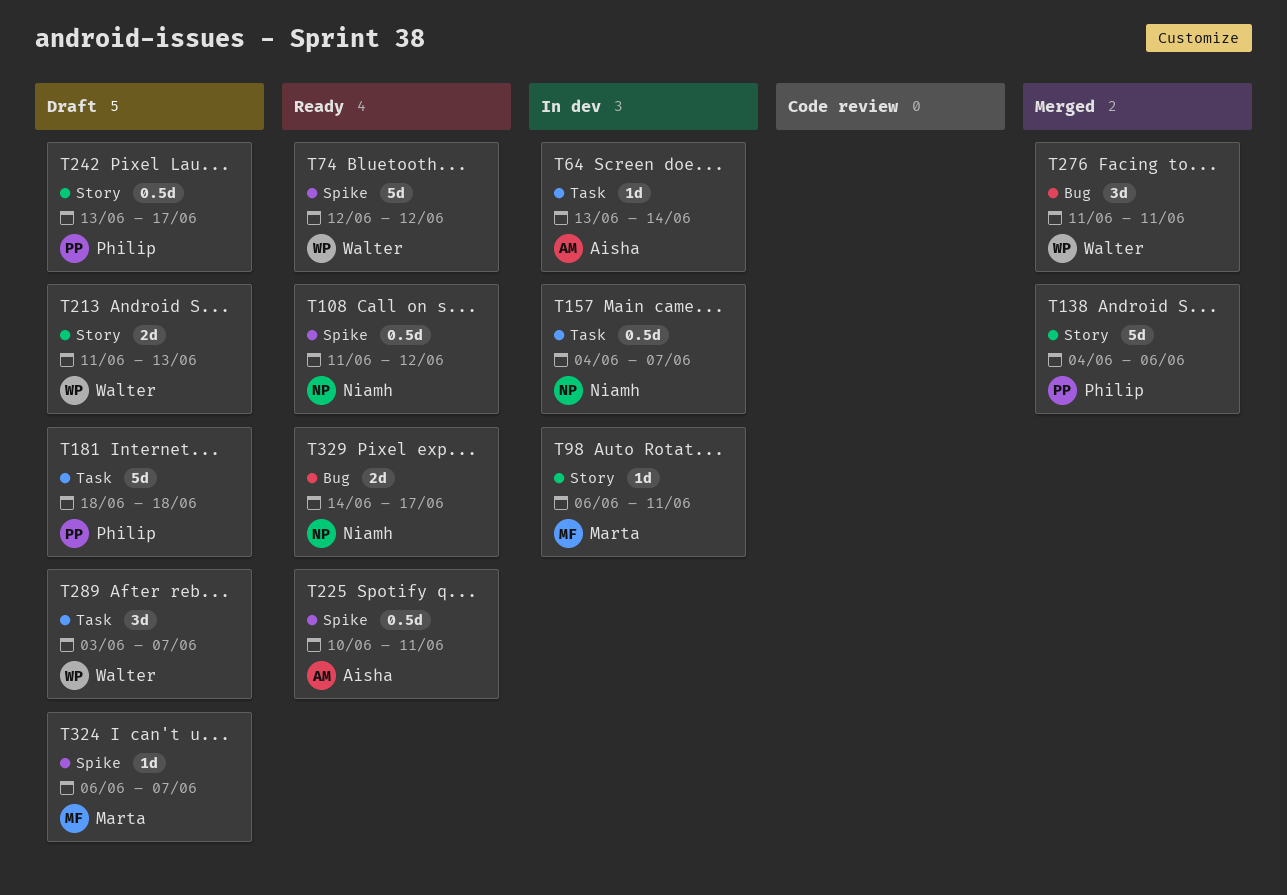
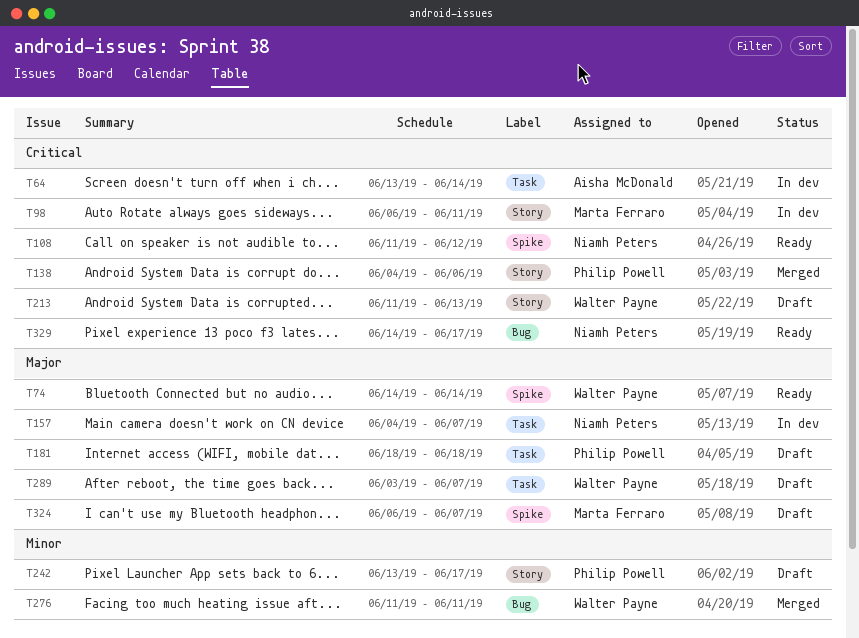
T74, start: Jun 12 -> Jun 14
T74, due: Jun 12 -> Jun 14
T225: present -> none

